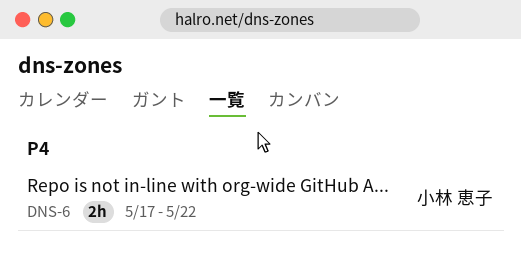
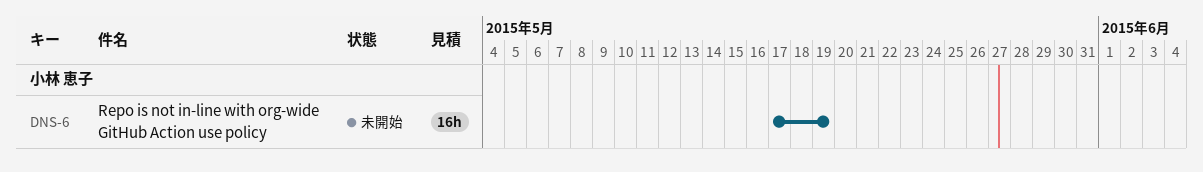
DNS-6, estimate: 2h -> 16h
DNS-6, due: May 22 -> May 19

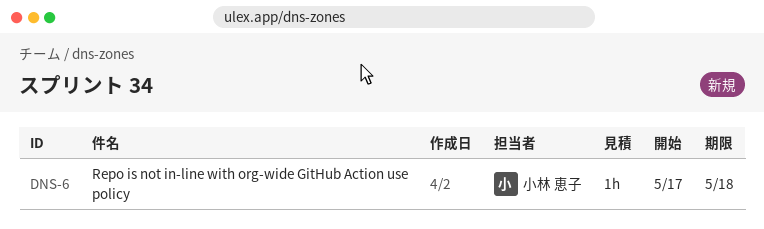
DNS-6, estimate: 16h -> 1h
DNS-6, due: May 19 -> May 18

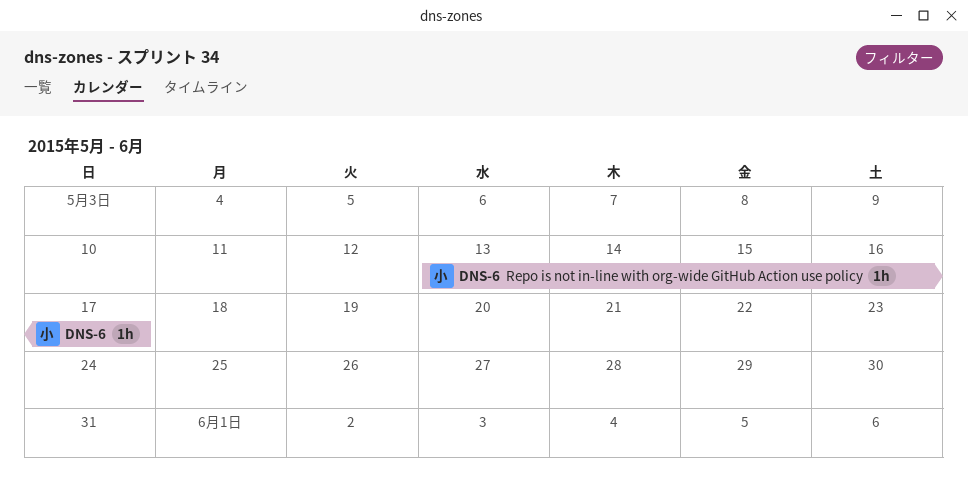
DNS-6, start: May 17 -> May 13
DNS-6, due: May 18 -> May 17

